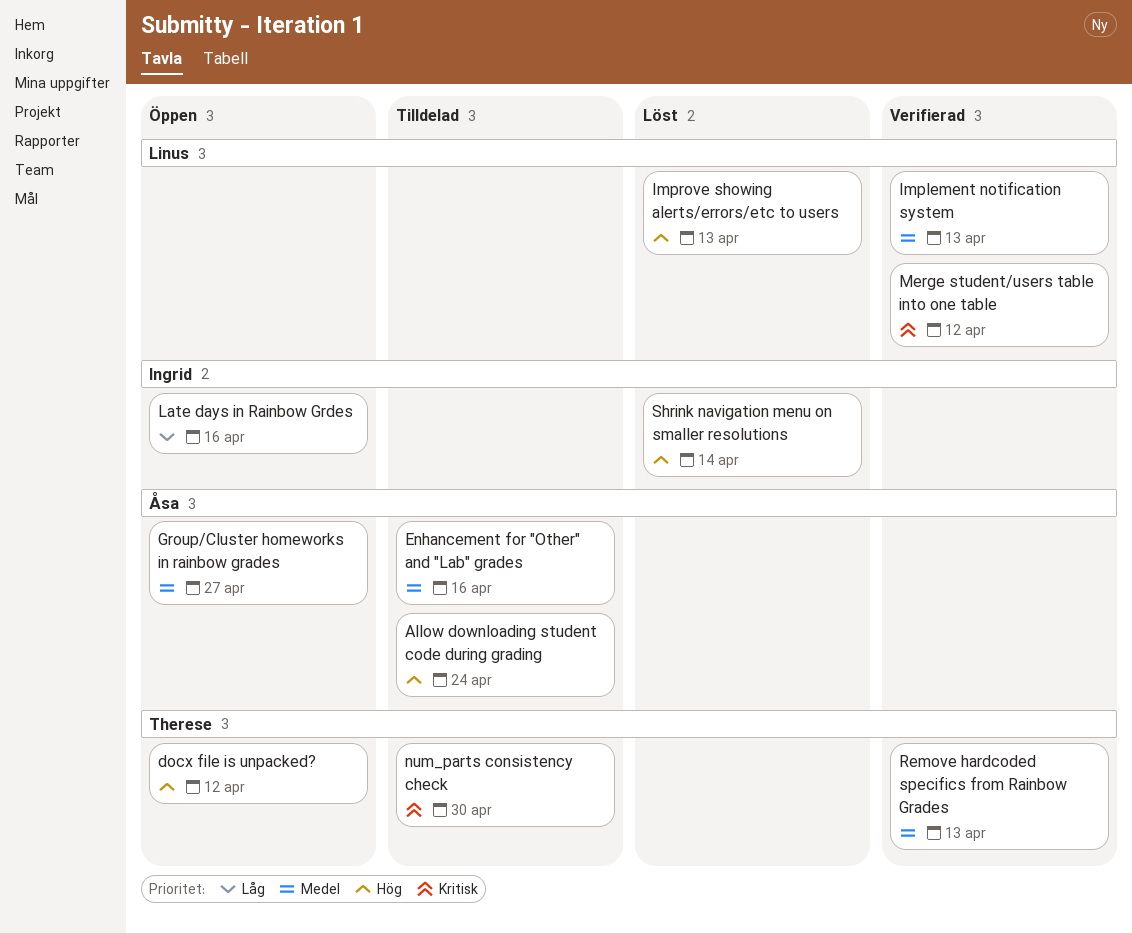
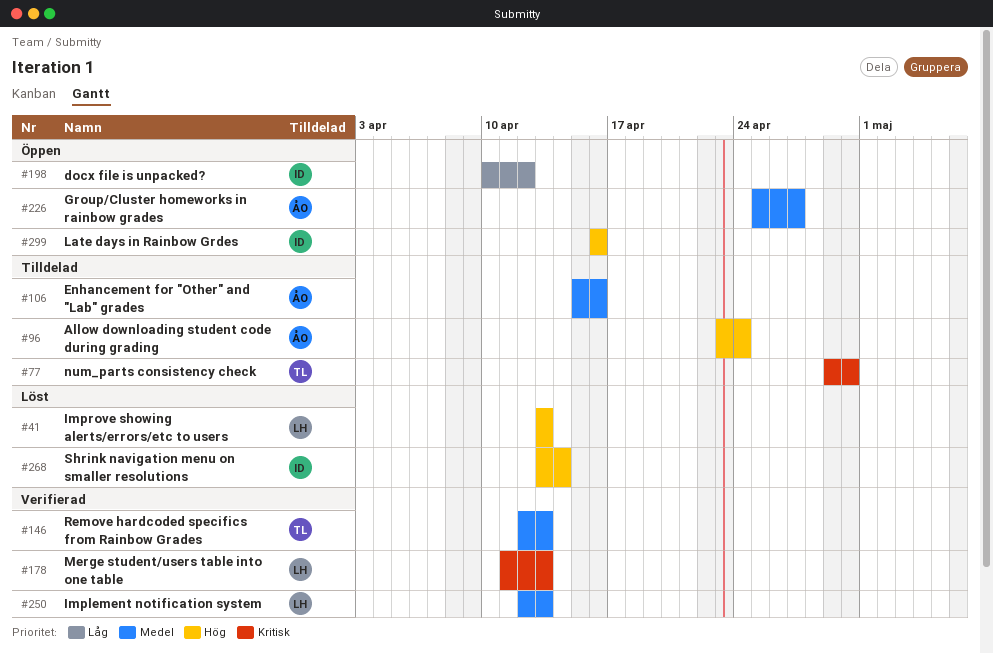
docx file is unpacked?, owner: Therese -> Ingrid
docx file is unpacked?, priority: Hög -> Låg
Late days in Rainbow Grdes, priority: Låg -> Hög
Merge student/users table into one table, due: Apr 12 -> Apr 13

